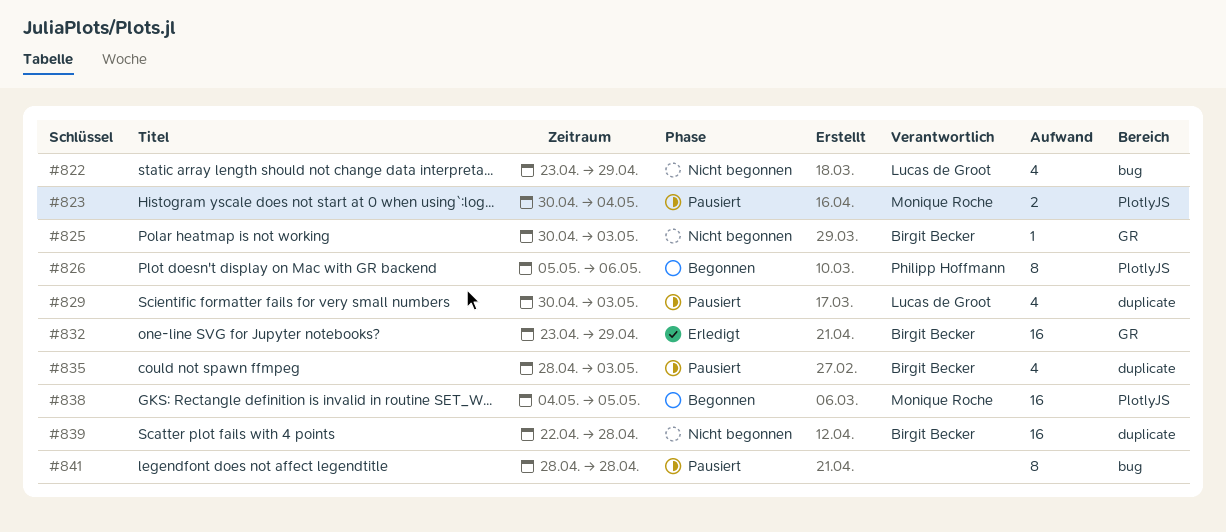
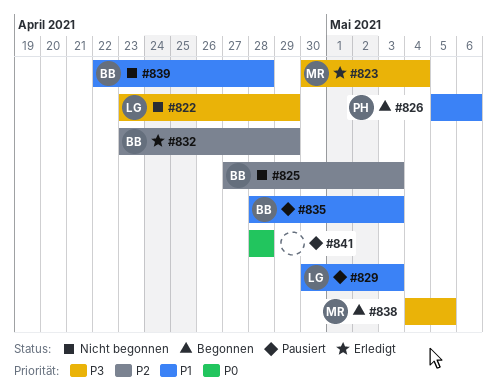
#823, status: Pausiert -> Erledigt
#825, start: Apr 30 -> Apr 27

